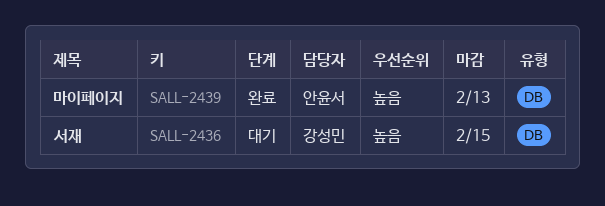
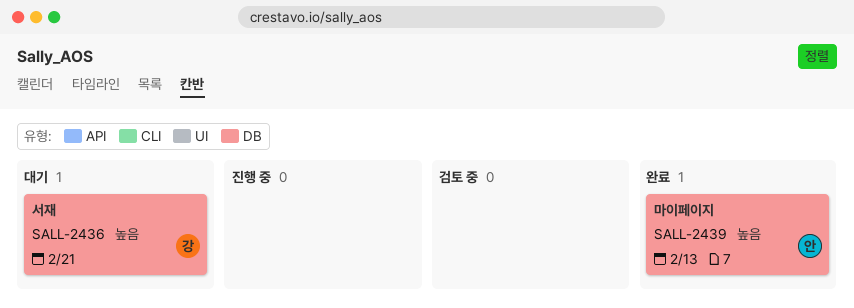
SALL-2436, due: Feb 15 -> Feb 21

